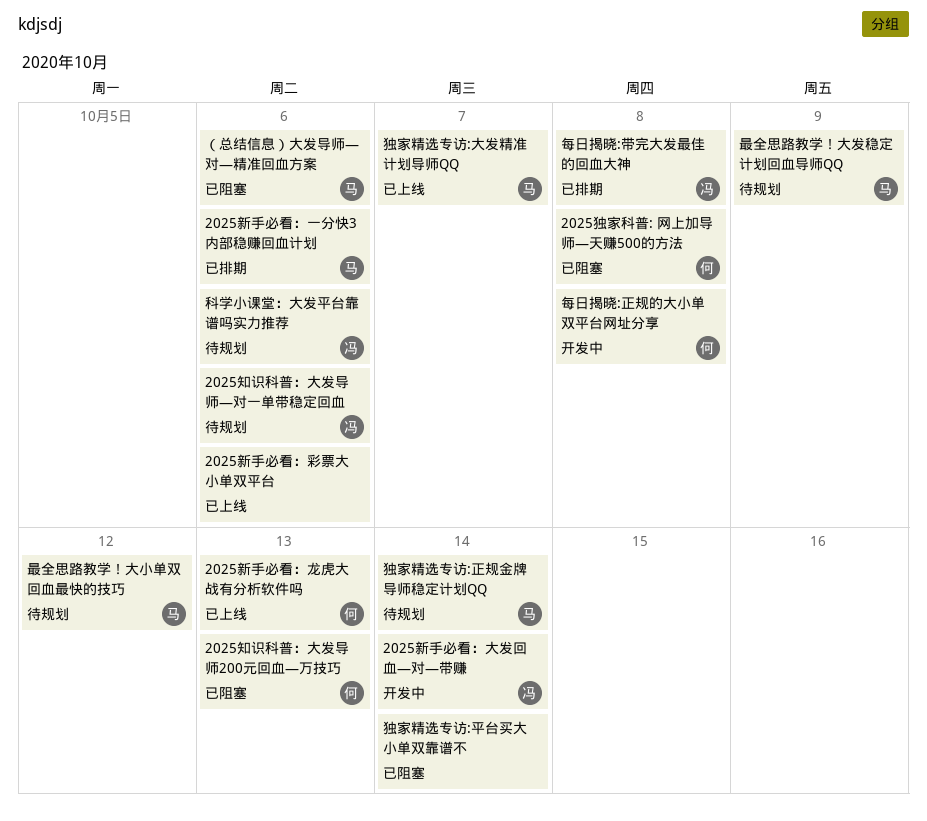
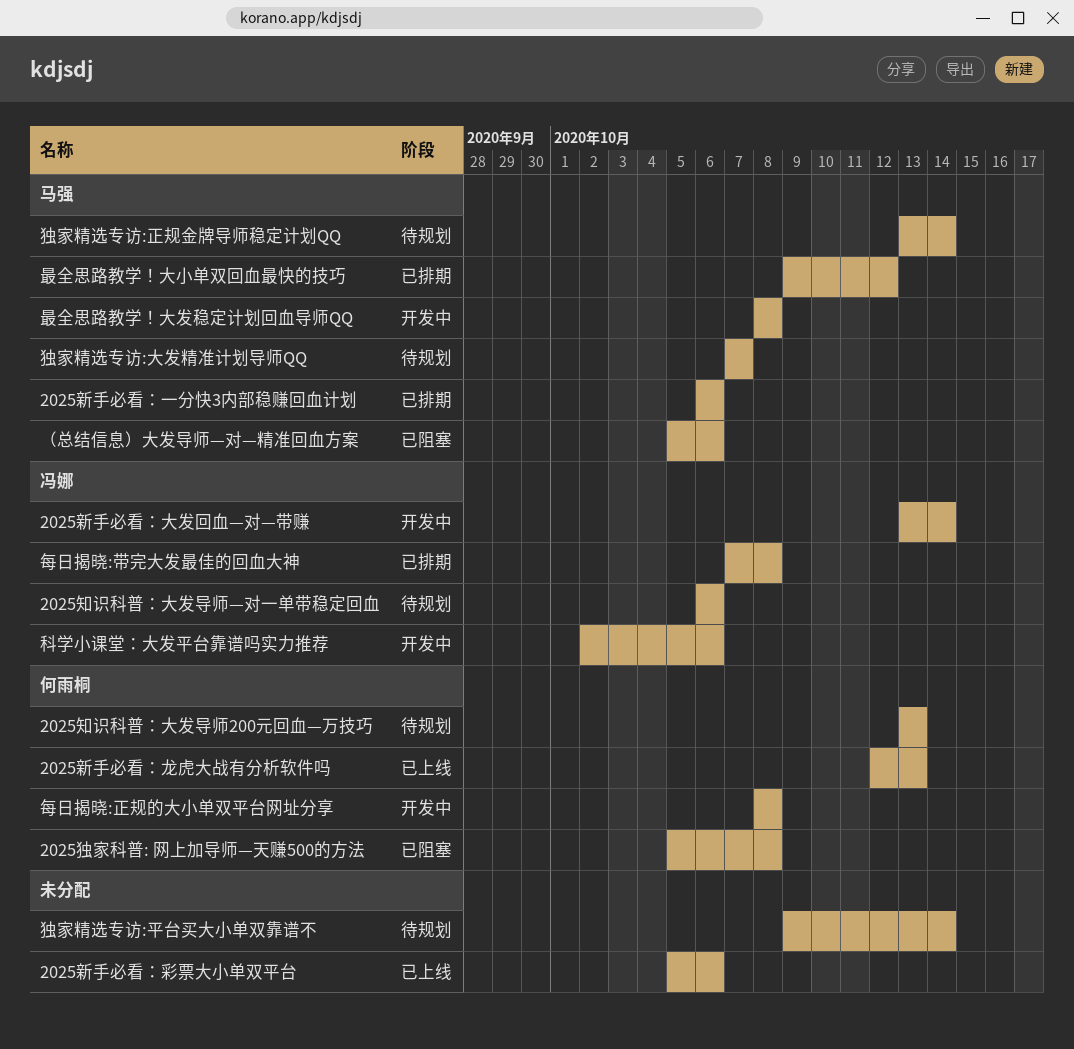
2025知识科普：大发导师200元回血—万技巧, status: 已阻塞 -> 待规划
最全思路教学！大发稳定计划回血导师QQ, status: 待规划 -> 开发中
最全思路教学！大发稳定计划回血导师QQ, due: Oct 9 -> Oct 8
最全思路教学！大小单双回血最快的技巧, status: 待规划 -> 已排期
独家精选专访:大发精准计划导师QQ, status: 已上线 -> 待规划
独家精选专访:平台买大小单双靠谱不, status: 已阻塞 -> 待规划
科学小课堂：大发平台靠谱吗实力推荐, status: 待规划 -> 开发中

